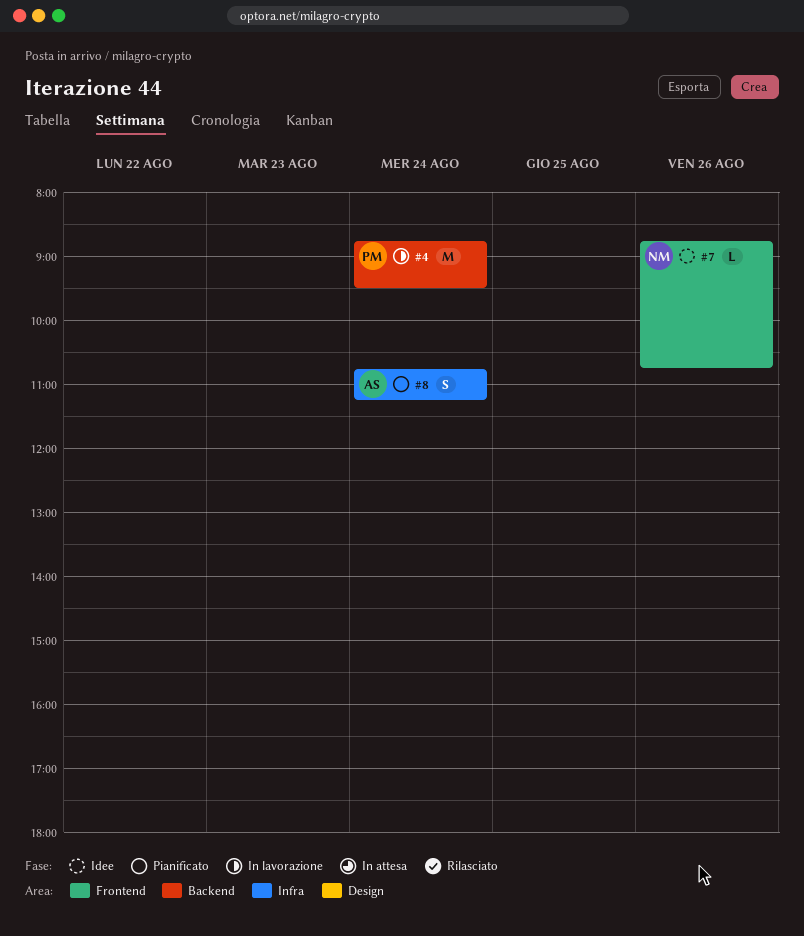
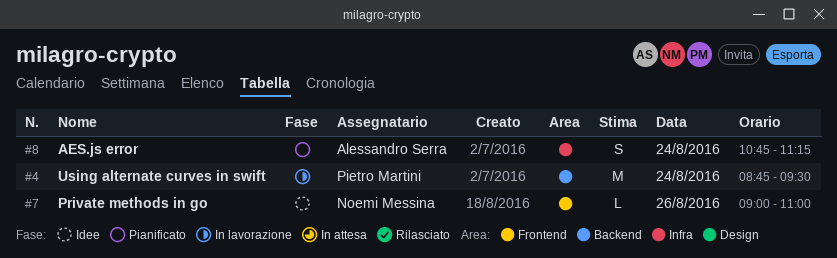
#7, begins: 08:45 -> 09:00
#7, ends: 10:45 -> 11:00

